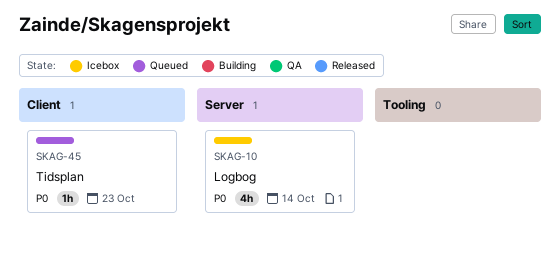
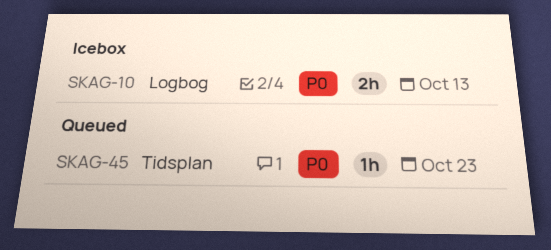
SKAG-10, estimate: 4h -> 2h
SKAG-10, due: Oct 14 -> Oct 13

